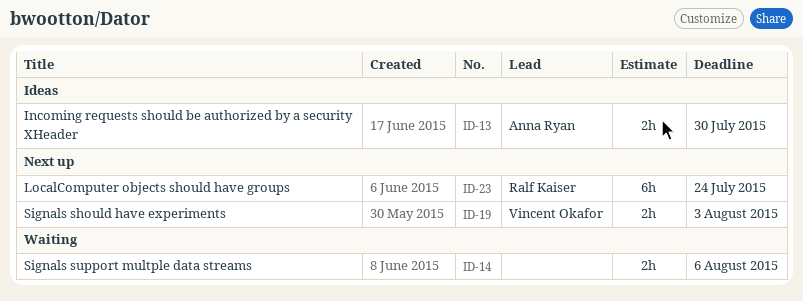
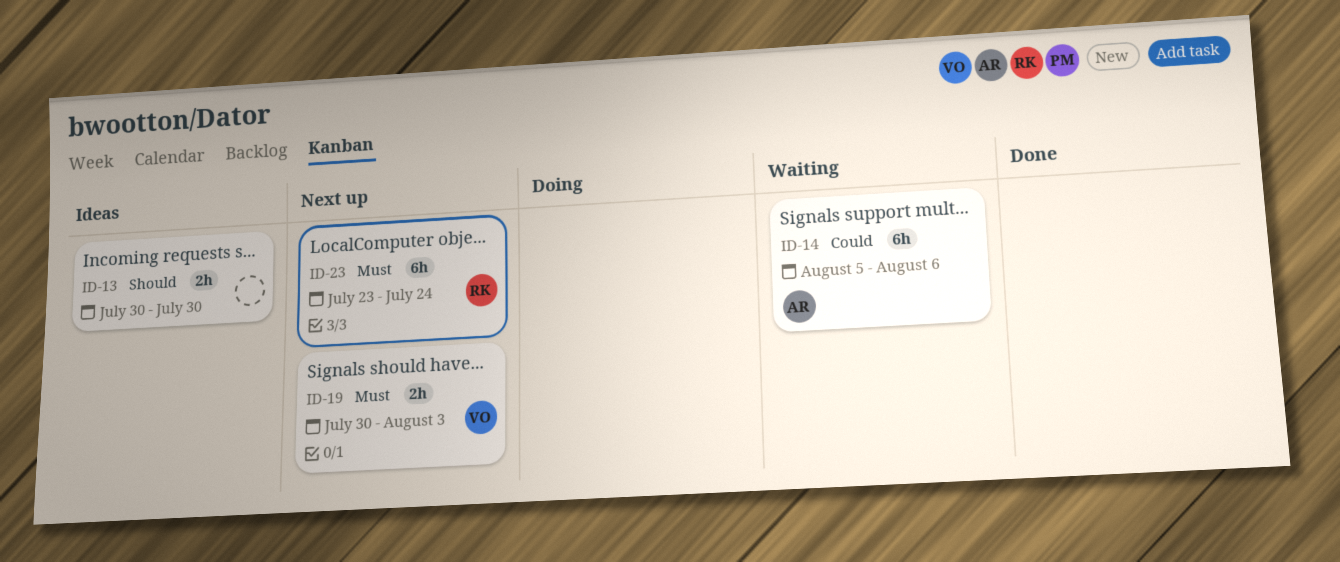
ID-13, owner: Anna Ryan -> none
ID-14, owner: none -> Anna Ryan
ID-14, estimate: 2h -> 6h

